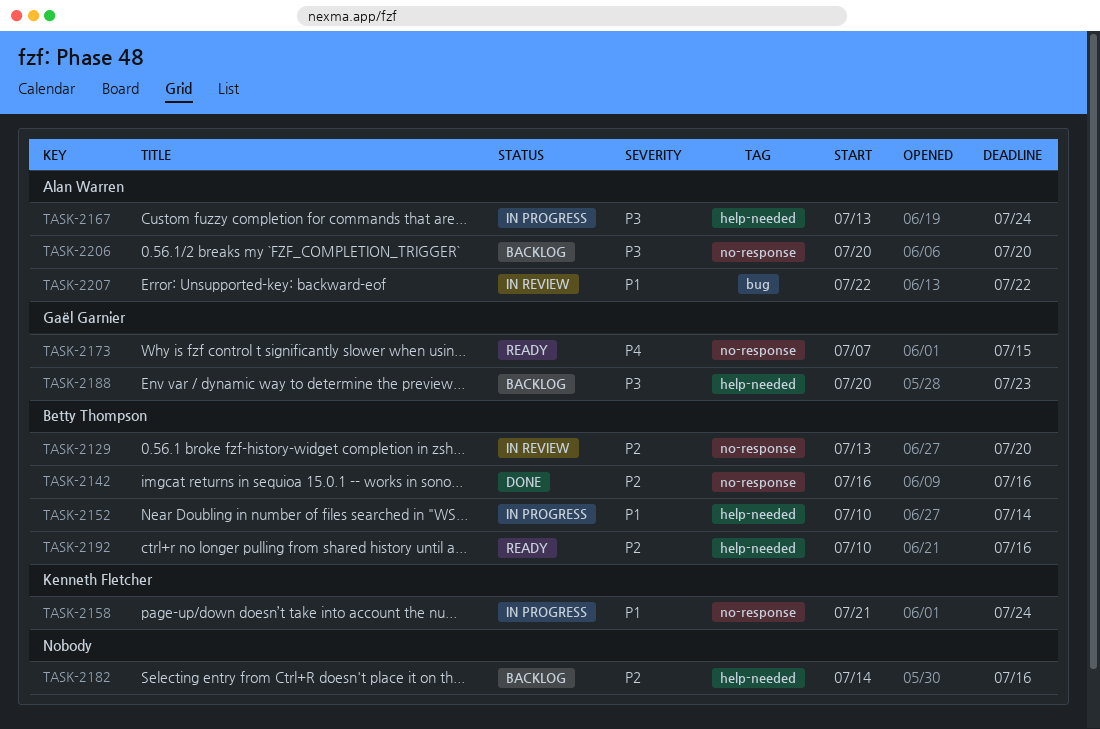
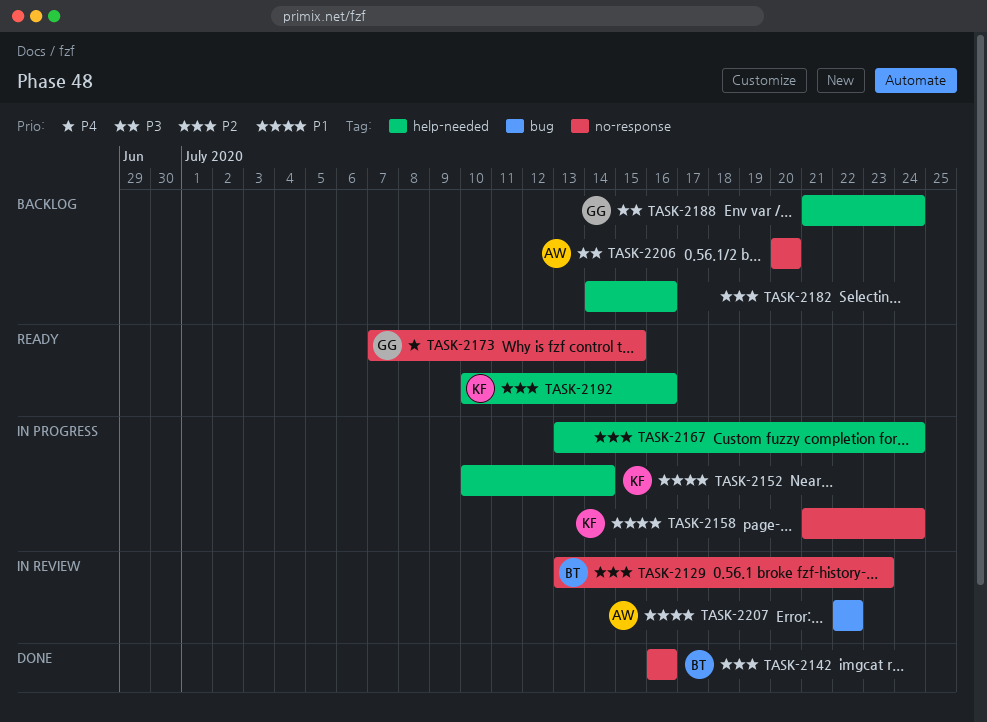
TASK-2129, due: Jul 20 -> Jul 23
TASK-2152, owner: Betty Thompson -> Kenneth Fletcher
TASK-2167, owner: Alan Warren -> none
TASK-2167, priority: P3 -> P2
TASK-2188, start: Jul 20 -> Jul 21
TASK-2188, due: Jul 23 -> Jul 24
TASK-2192, owner: Betty Thompson -> Kenneth Fletcher

